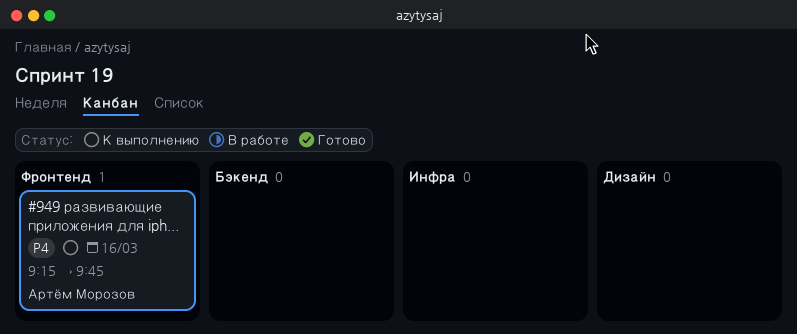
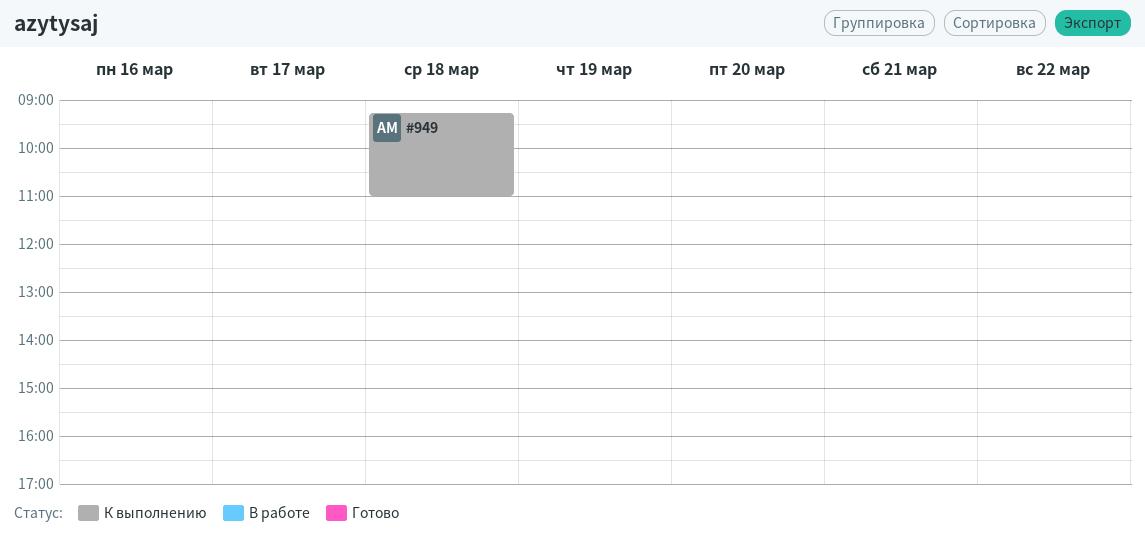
#949, day: Mar 16 -> Mar 18
#949, ends: 09:45 -> 11:00

